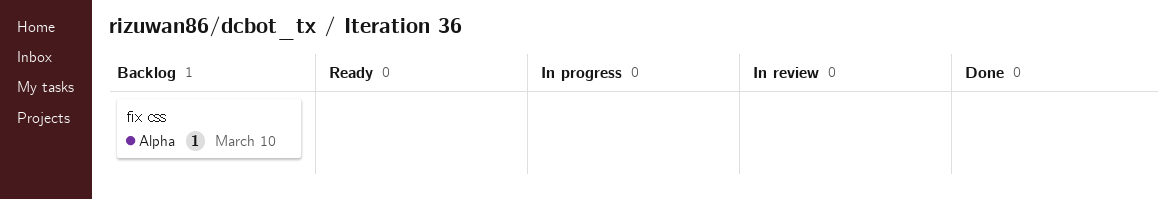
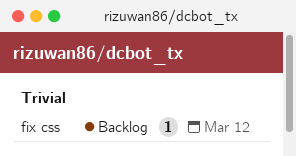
fix css, due: Mar 10 -> Mar 12

